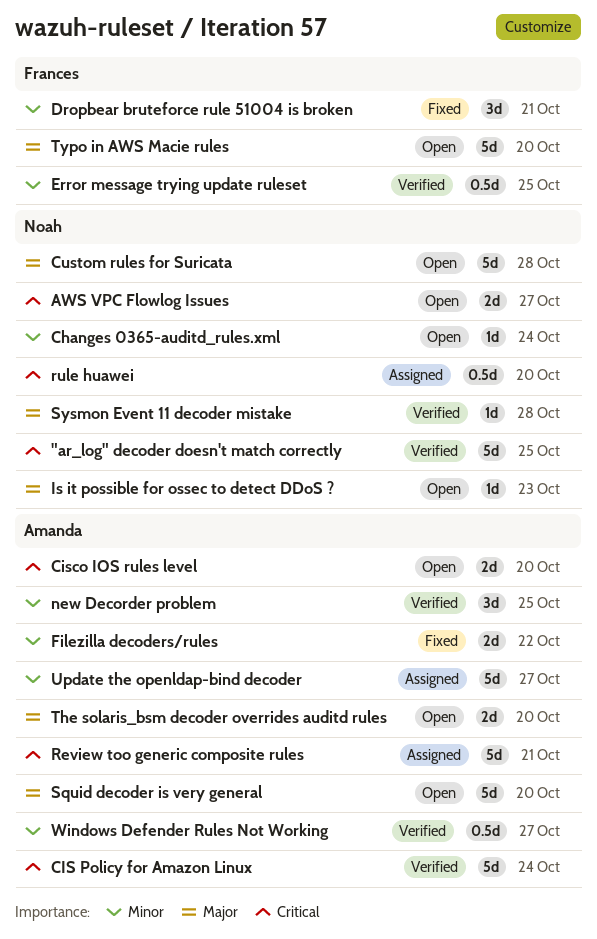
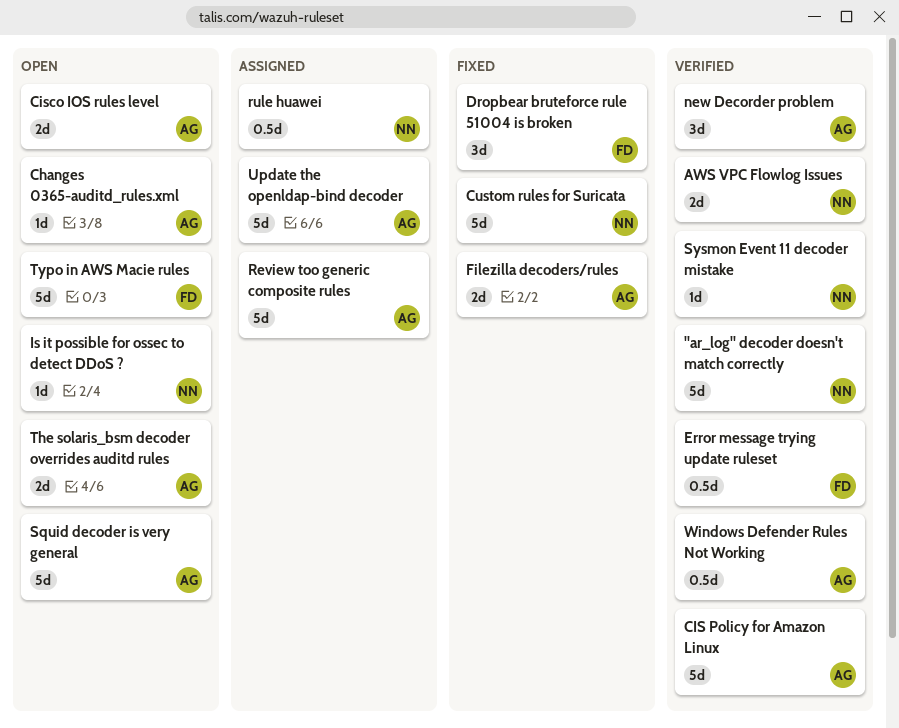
AWS VPC Flowlog Issues, status: Open -> Verified
Changes 0365-auditd_rules.xml, owner: Noah -> Amanda
Custom rules for Suricata, status: Open -> Fixed

